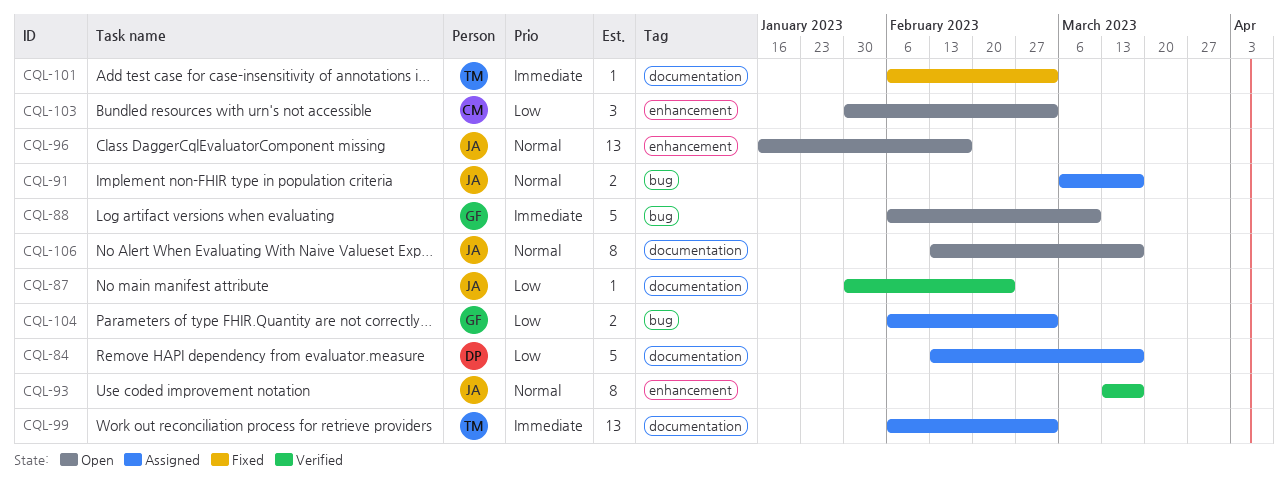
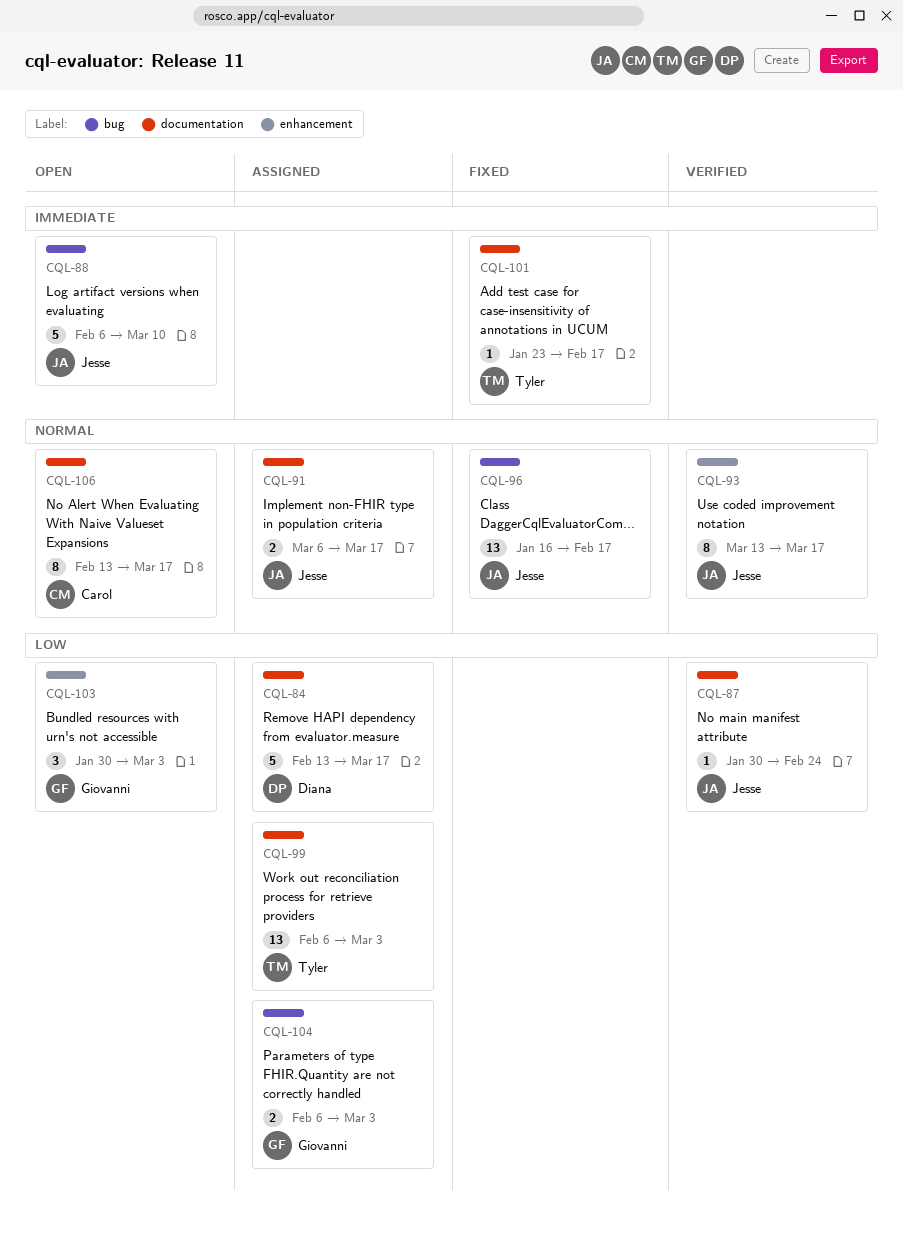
CQL-88, owner: Giovanni -> Jesse
CQL-91, label: bug -> documentation
CQL-96, status: Open -> Fixed
CQL-96, label: enhancement -> bug
CQL-99, priority: Immediate -> Low
CQL-101, start: Feb 6 -> Jan 23
CQL-101, due: Mar 3 -> Feb 17
CQL-103, owner: Carol -> Giovanni
CQL-106, owner: Jesse -> Carol

